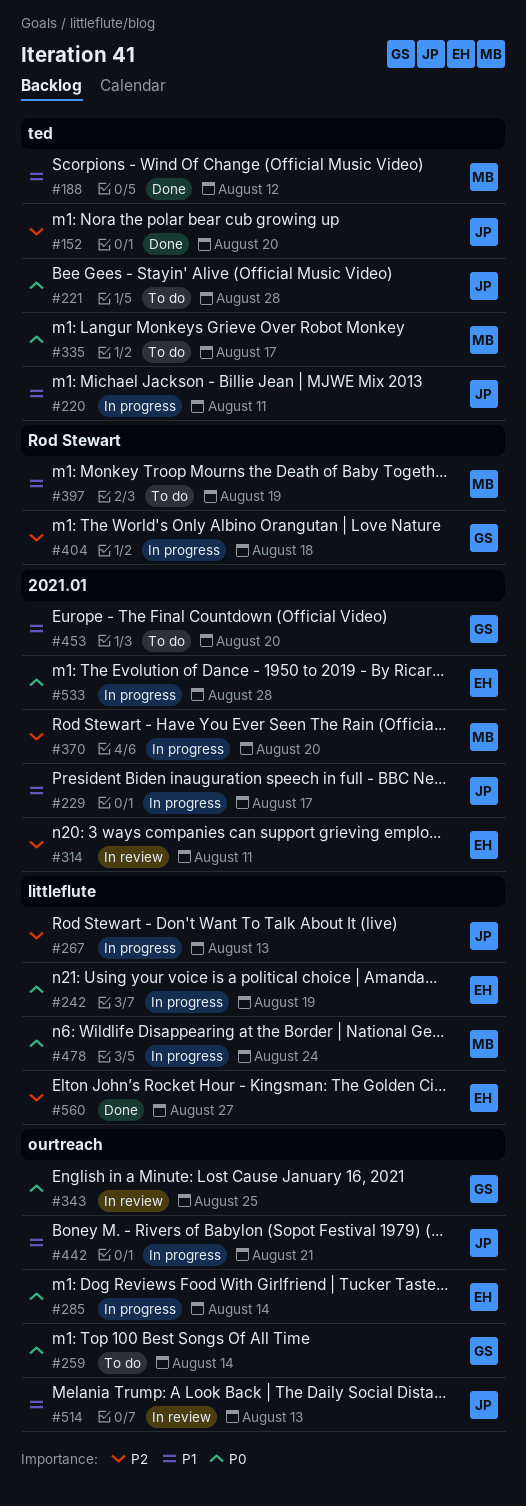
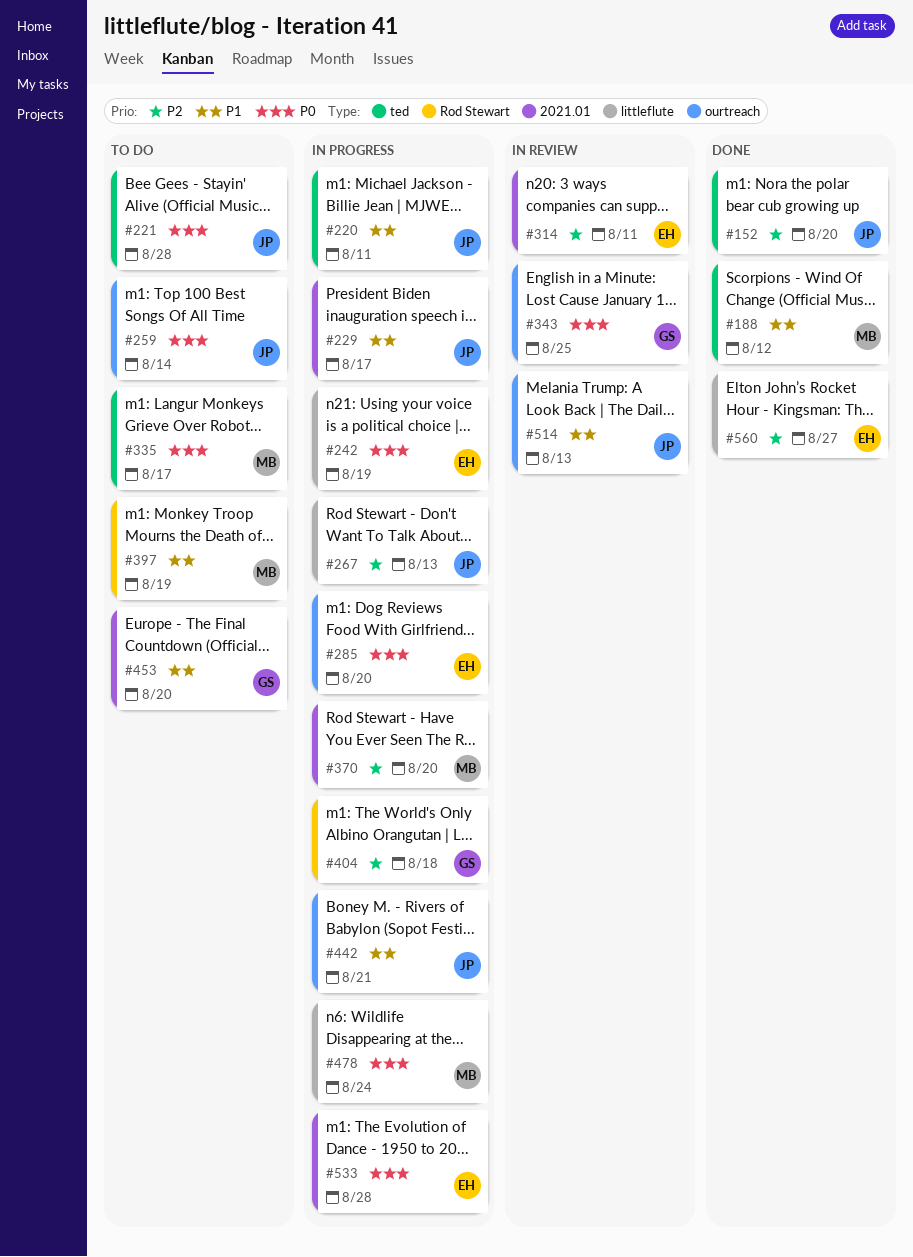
#259, owner: GS -> JP
#285, due: Aug 14 -> Aug 20

